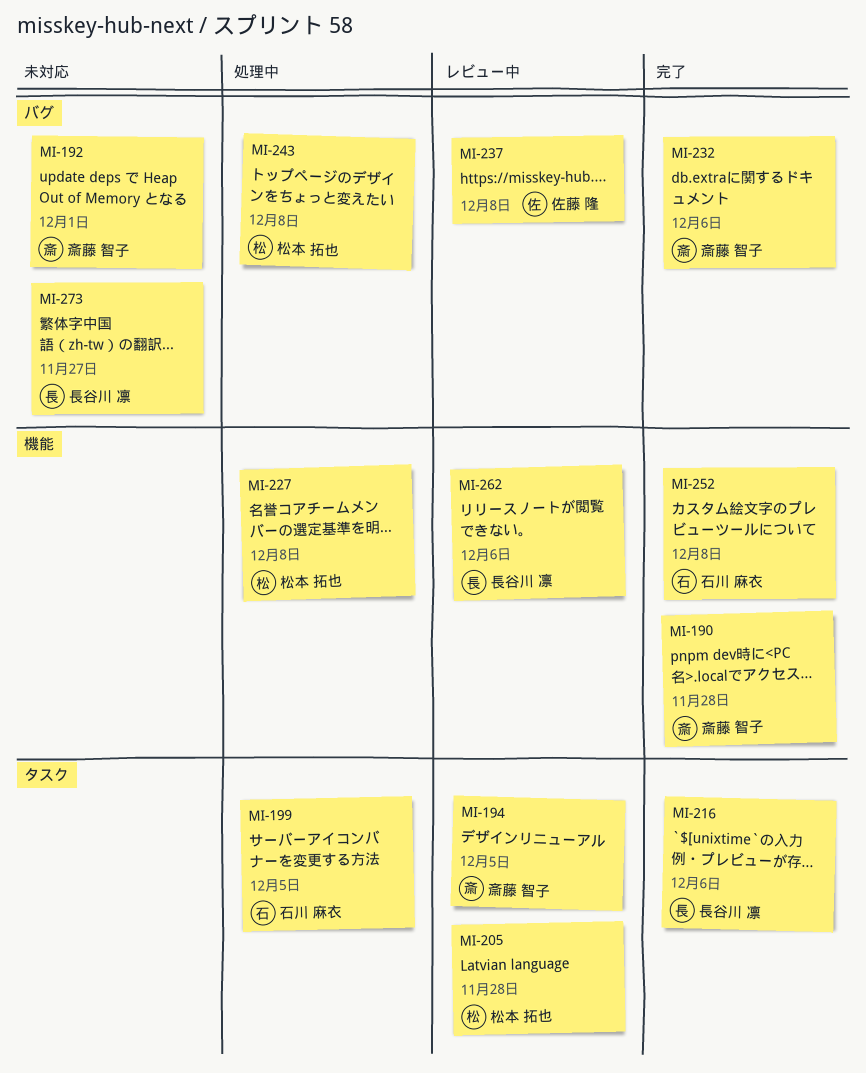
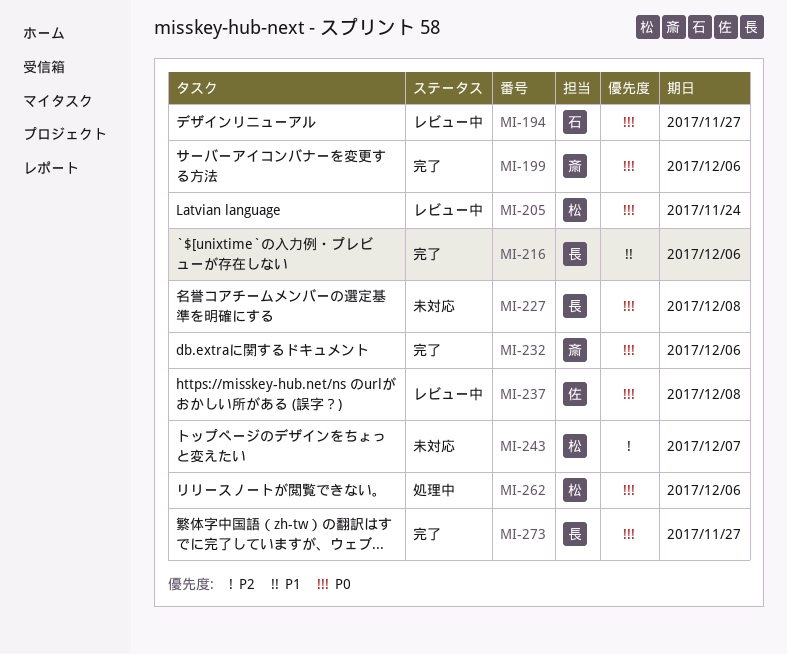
MI-190: present -> none
MI-192: present -> none
MI-194, owner: 斎藤 智子 -> 石川 麻衣
MI-194, due: Dec 5 -> Nov 27
MI-199, status: 処理中 -> 完了
MI-199, owner: 石川 麻衣 -> 斎藤 智子
MI-199, due: Dec 5 -> Dec 6
MI-205, due: Nov 28 -> Nov 24
MI-227, status: 処理中 -> 未対応
MI-227, owner: 松本 拓也 -> 長谷川 凛
MI-243, status: 処理中 -> 未対応
MI-243, due: Dec 8 -> Dec 7
MI-252: present -> none
MI-262, status: レビュー中 -> 処理中
MI-262, owner: 長谷川 凛 -> 松本 拓也
MI-273, status: 未対応 -> 完了

